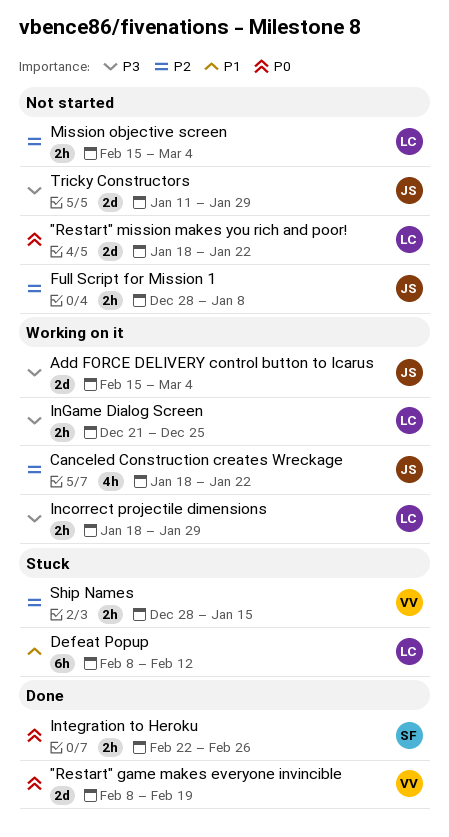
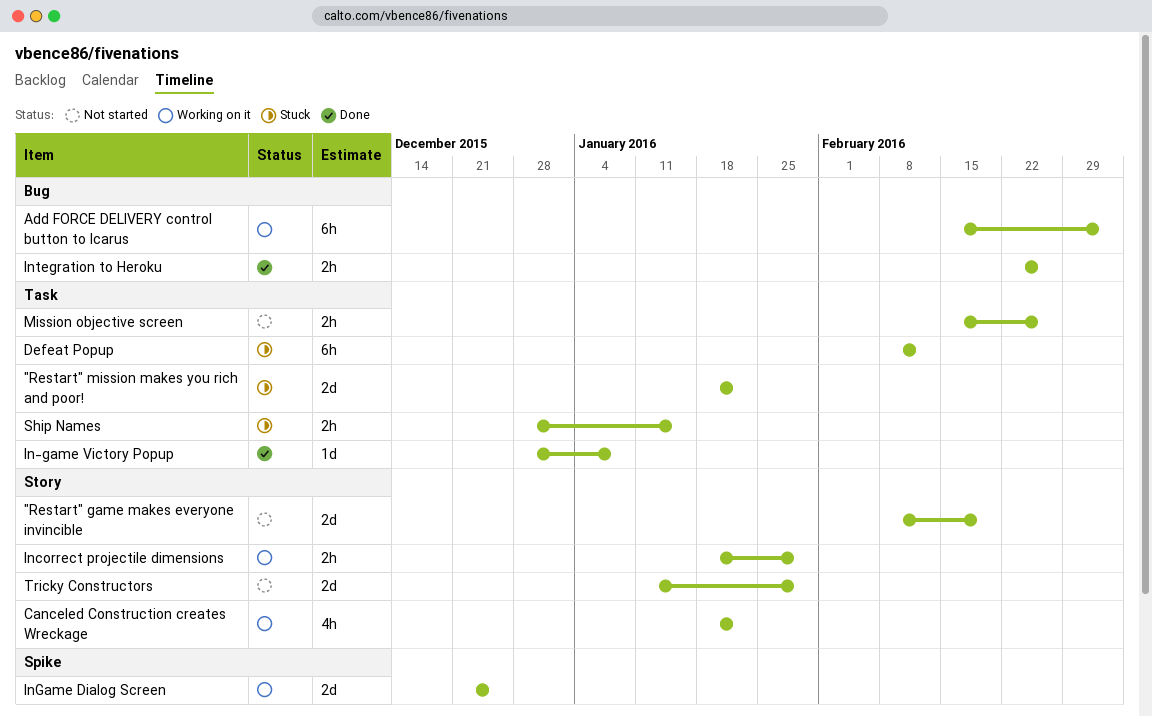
"Restart" game makes everyone invincible, status: Done -> Not started
"Restart" mission makes you rich and poor!, status: Not started -> Stuck
Add FORCE DELIVERY control button to Icarus, estimate: 2d -> 6h
Full Script for Mission 1: present -> none
In-game Victory Popup: none -> present
InGame Dialog Screen, estimate: 2h -> 2d
Mission objective screen, due: Mar 4 -> Feb 26

